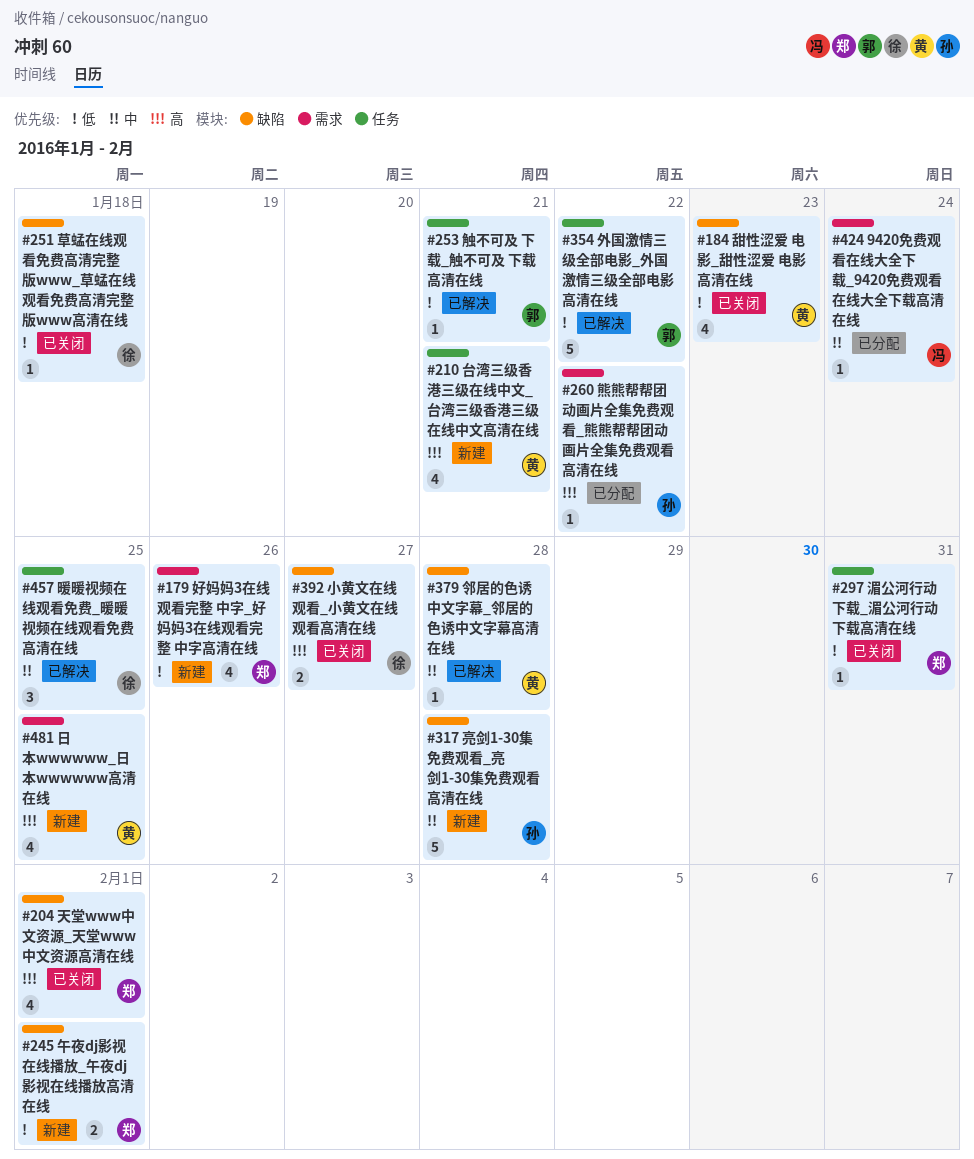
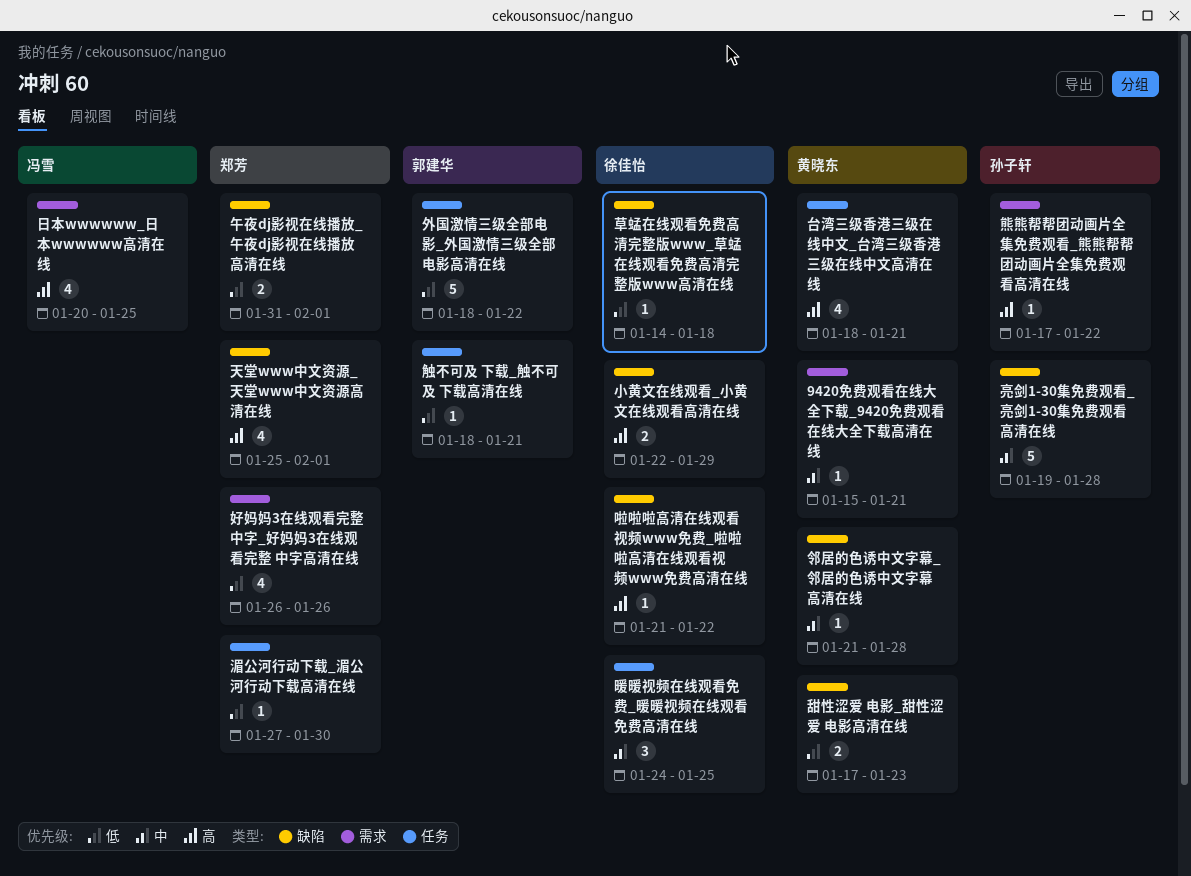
9420免费观看在线大全下载_9420免费观看在线大全下载高清在线, owner: 冯雪 -> 黄晓东
9420免费观看在线大全下载_9420免费观看在线大全下载高清在线, due: Jan 24 -> Jan 21
啦啦啦高清在线观看视频www免费_啦啦啦高清在线观看视频www免费高清在线: none -> present
小黄文在线观看_小黄文在线观看高清在线, due: Jan 27 -> Jan 29
日本wwwwww_日本wwwwww高清在线, owner: 黄晓东 -> 冯雪
湄公河行动下载_湄公河行动下载高清在线, due: Jan 31 -> Jan 30
甜性涩爱 电影_甜性涩爱 电影高清在线, estimate: 4 -> 2

